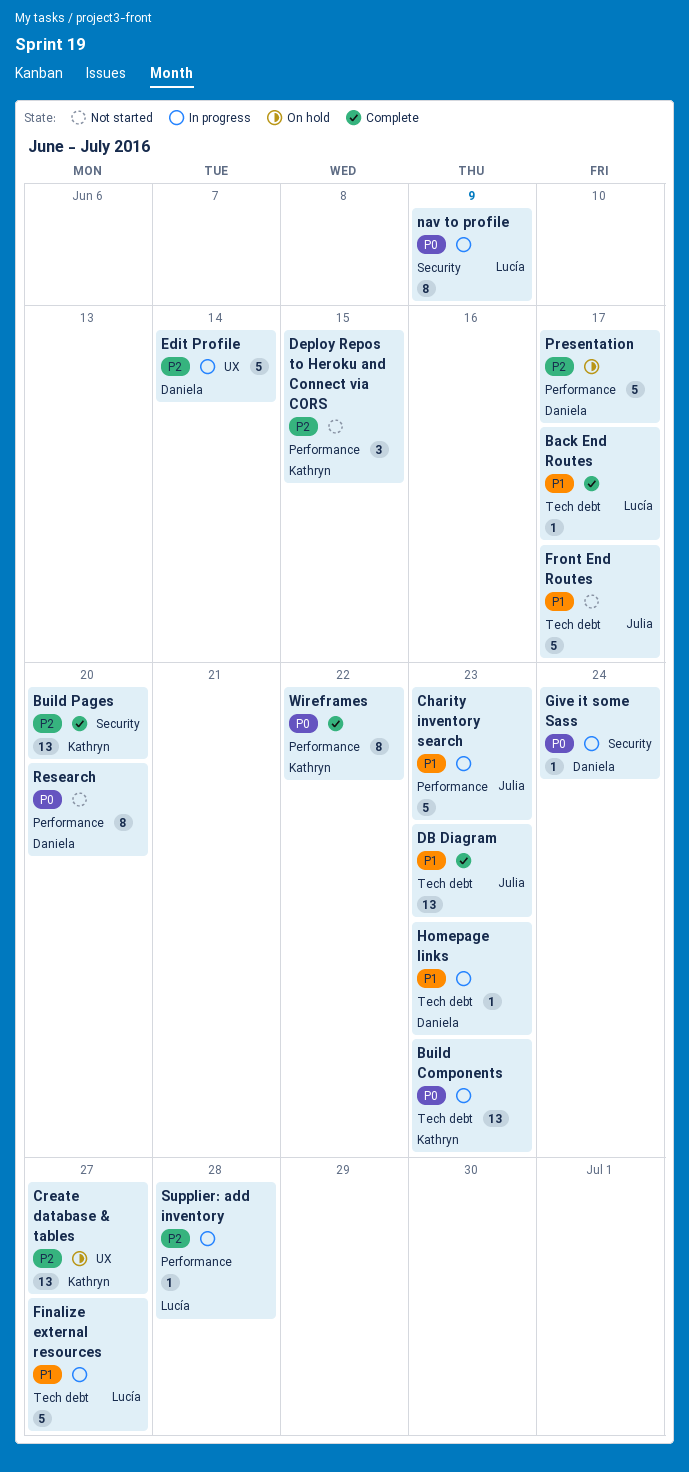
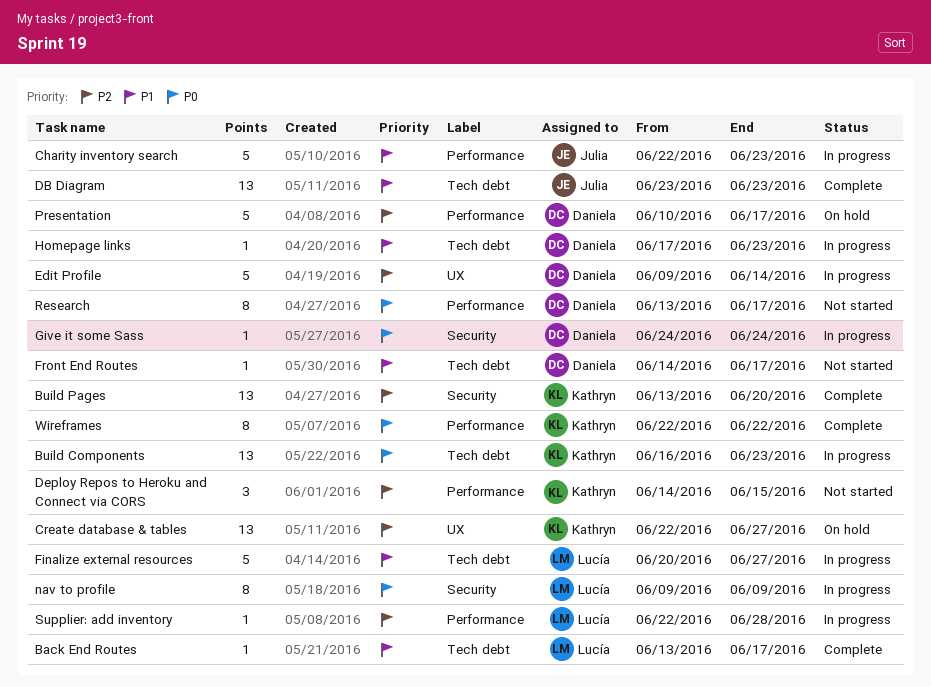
Front End Routes, owner: Julia -> Daniela
Front End Routes, estimate: 5 -> 1
Research, due: Jun 20 -> Jun 17

